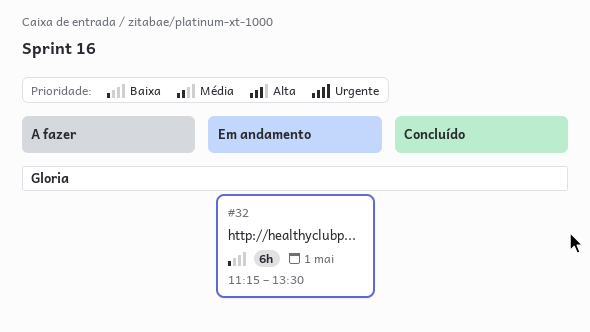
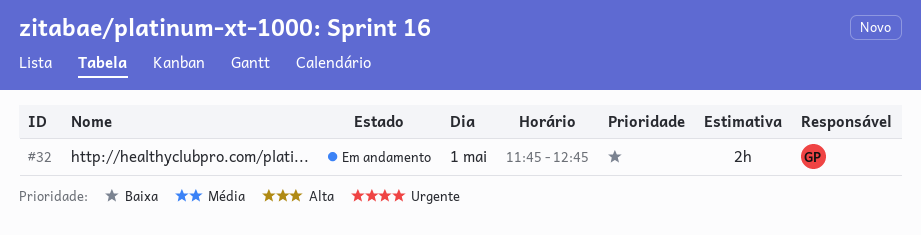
#32, estimate: 6h -> 2h
#32, begins: 11:15 -> 11:45
#32, ends: 13:30 -> 12:45

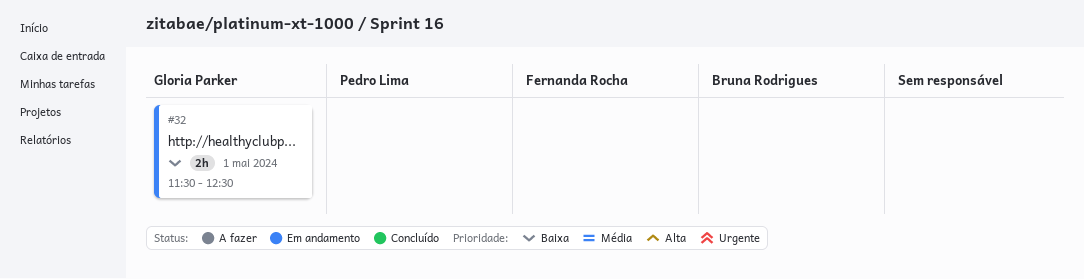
#32, begins: 11:45 -> 11:30
#32, ends: 12:45 -> 12:30

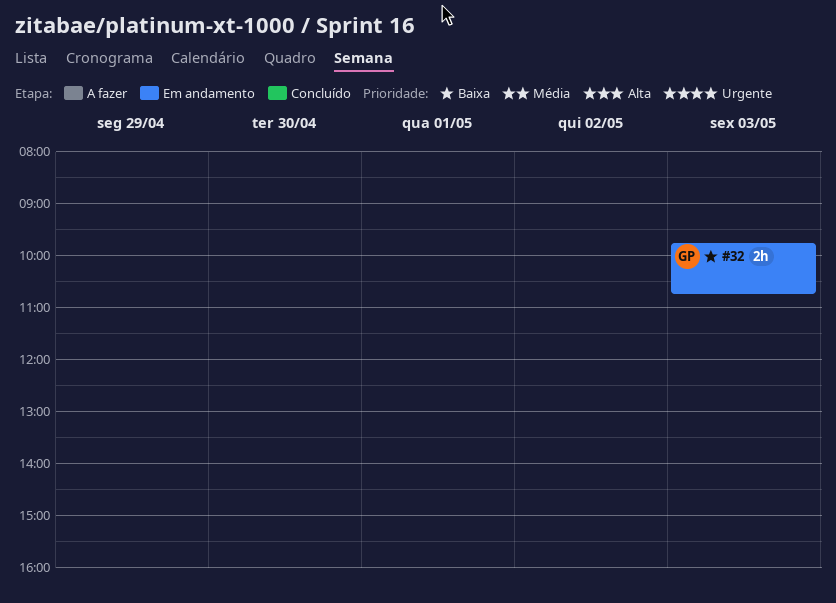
#32, day: May 1 -> May 3
#32, begins: 11:30 -> 09:45
#32, ends: 12:30 -> 10:45

